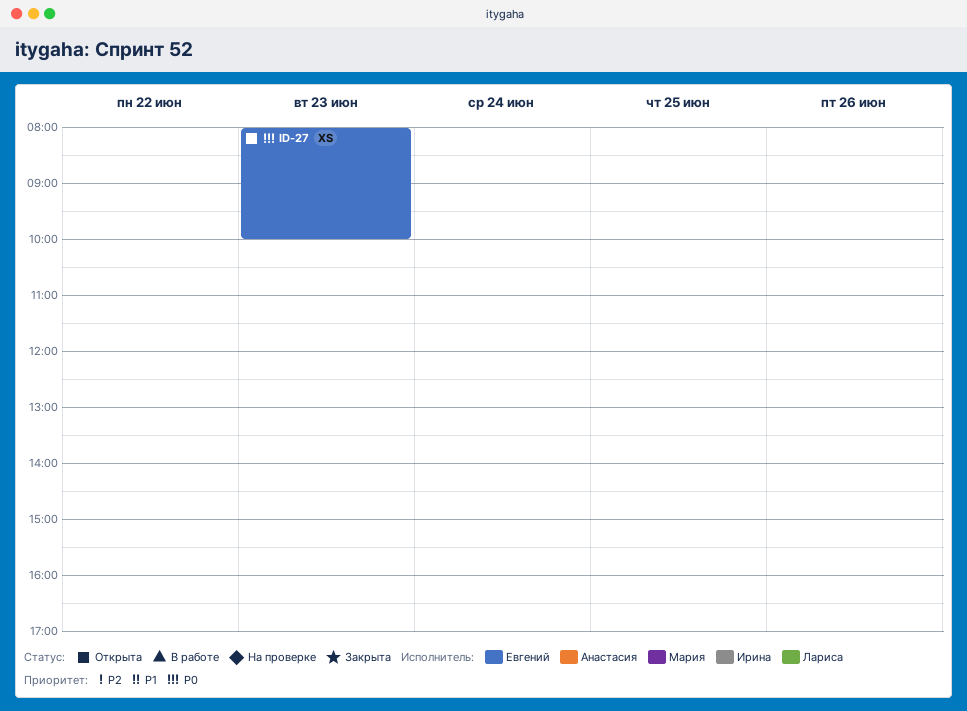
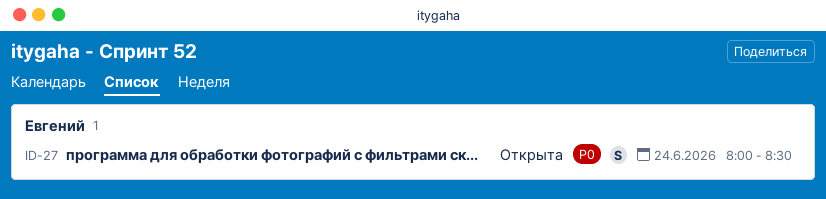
ID-27, estimate: XS -> S
ID-27, day: Jun 23 -> Jun 24
ID-27, ends: 10:00 -> 08:30

